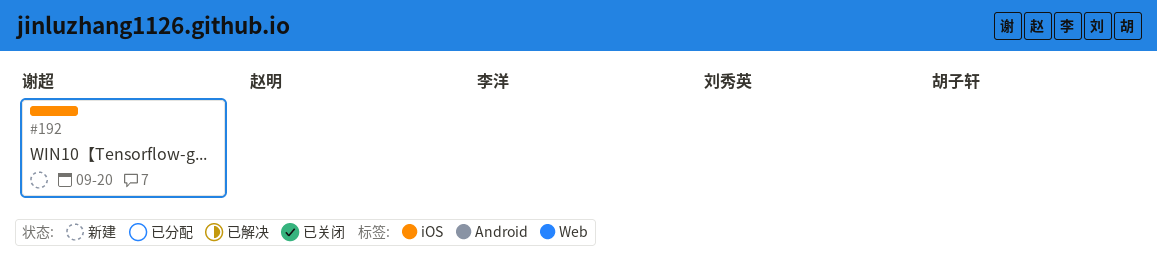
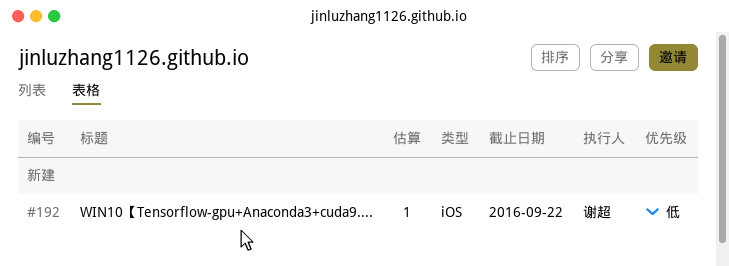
#192, due: Sep 20 -> Sep 22

